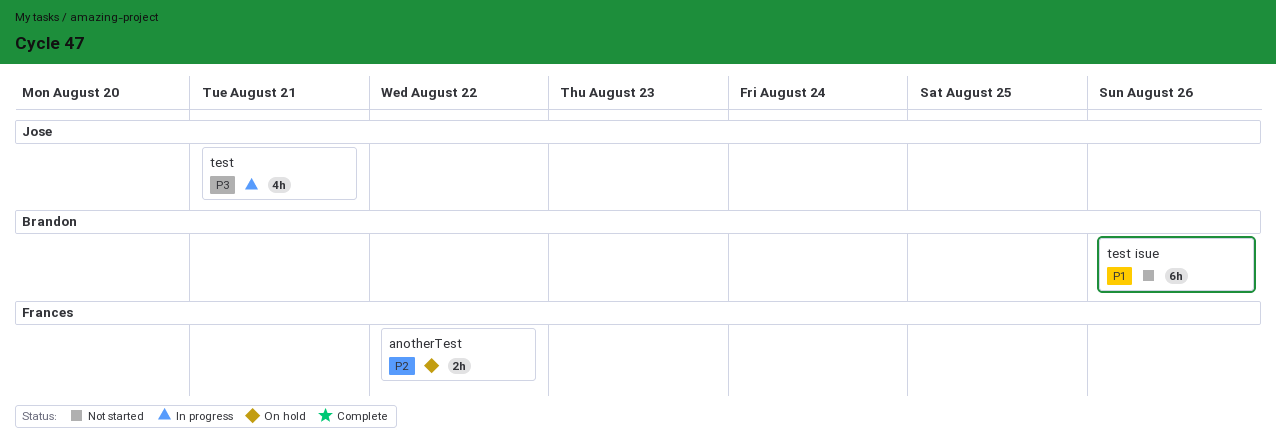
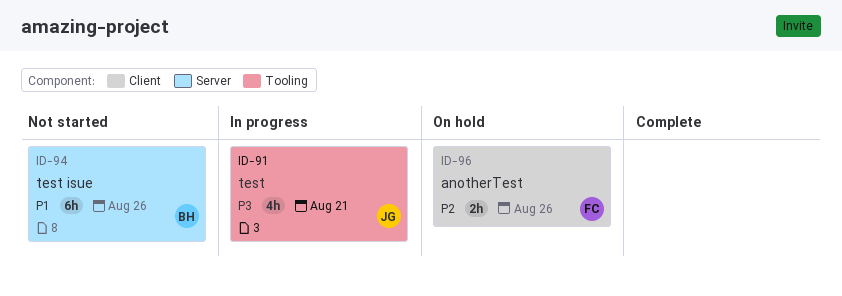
anotherTest, due: Aug 22 -> Aug 26

